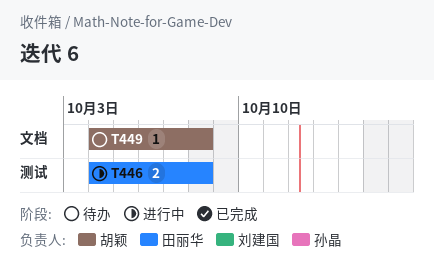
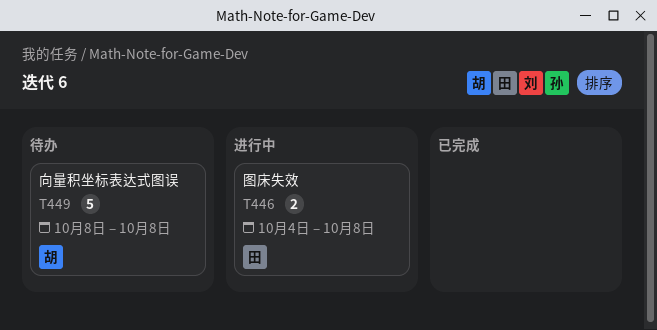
T449, estimate: 1 -> 5
T449, start: Oct 4 -> Oct 8

